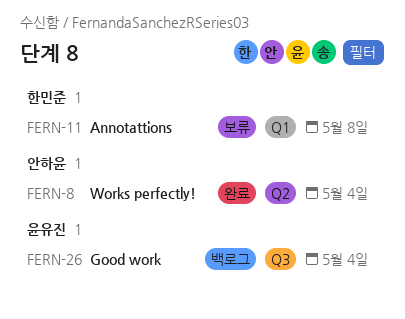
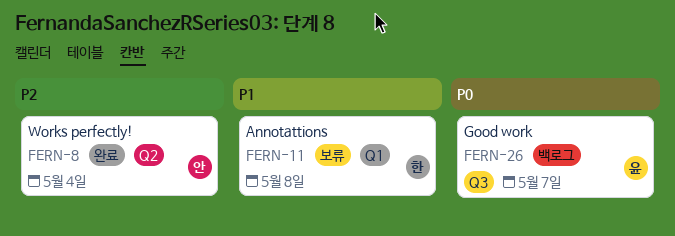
FERN-26, due: May 4 -> May 7

